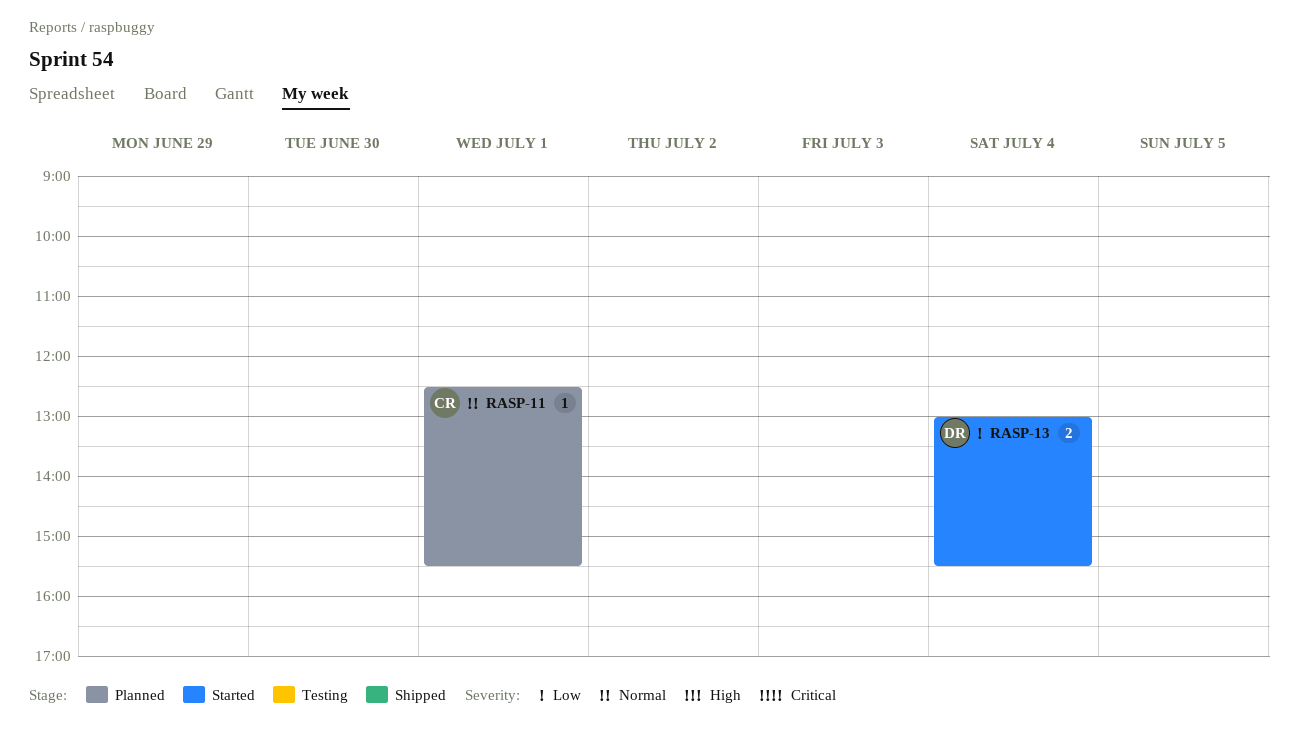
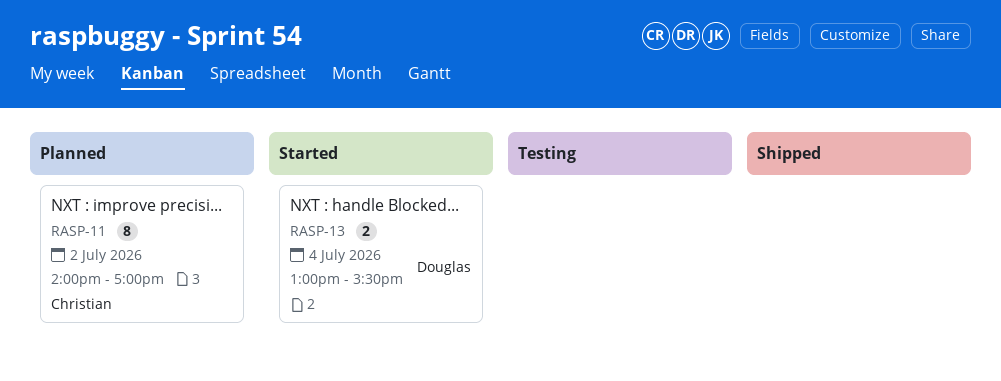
RASP-11, estimate: 1 -> 8
RASP-11, day: Jul 1 -> Jul 2
RASP-11, begins: 12:30 -> 14:00
RASP-11, ends: 15:30 -> 17:00

